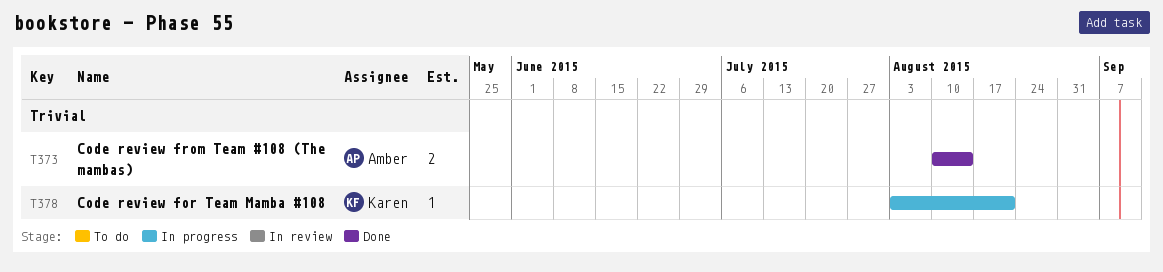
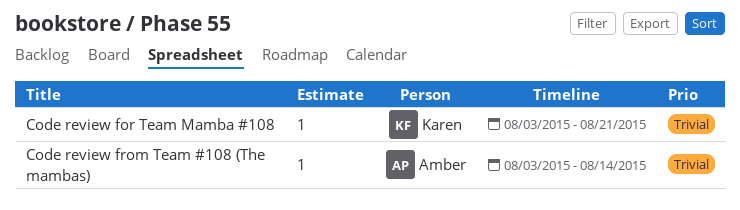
Code review from Team #108 (The mambas), estimate: 2 -> 1
Code review from Team #108 (The mambas), start: Aug 10 -> Aug 3

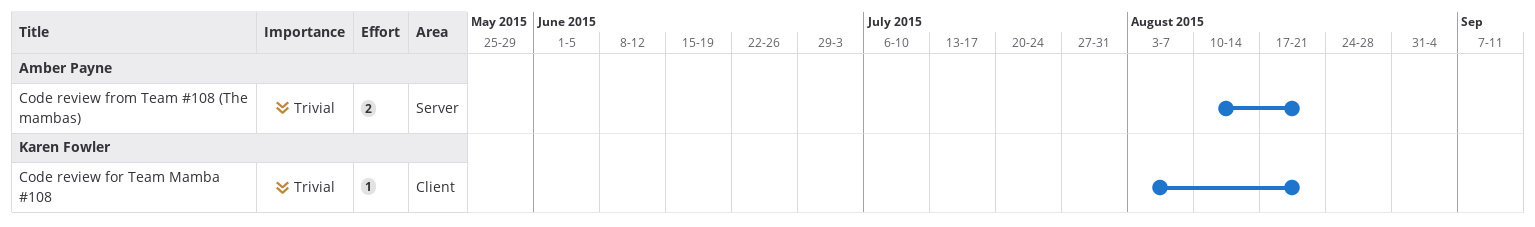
Code review from Team #108 (The mambas), estimate: 1 -> 2
Code review from Team #108 (The mambas), start: Aug 3 -> Aug 10
Code review from Team #108 (The mambas), due: Aug 14 -> Aug 21

